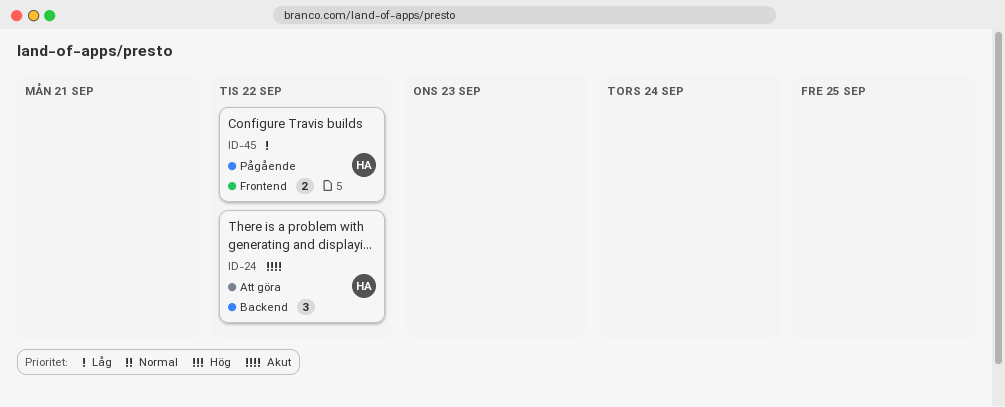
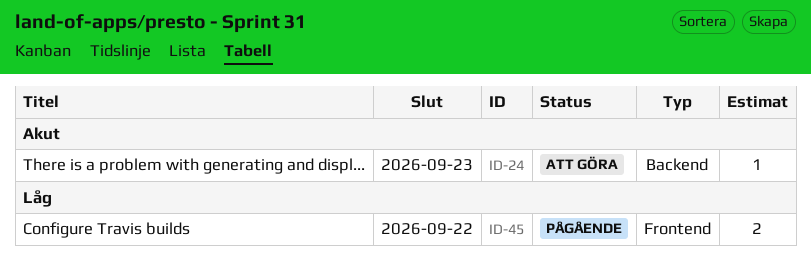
ID-24, estimate: 3 -> 1
ID-24, due: Sep 22 -> Sep 23

